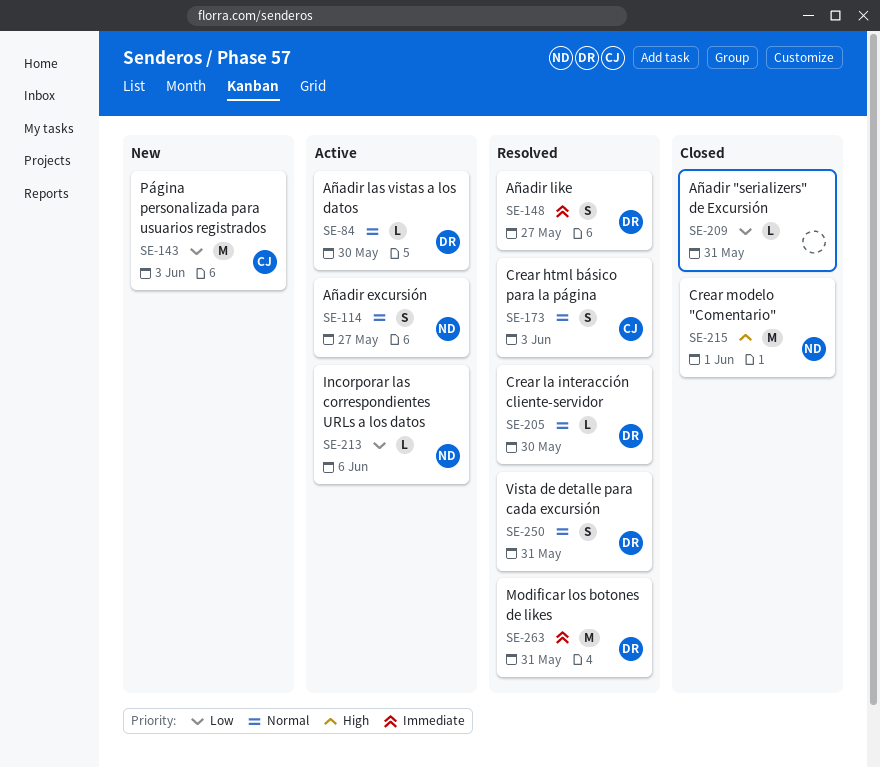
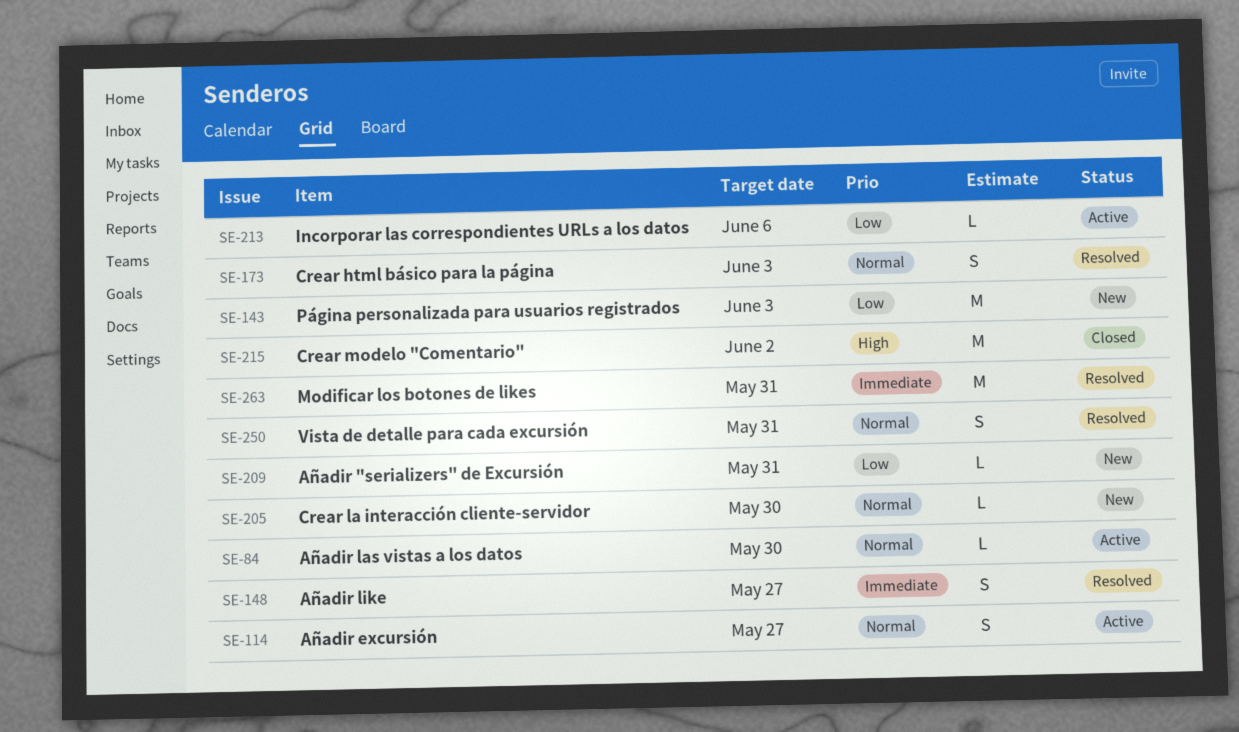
SE-205, status: Resolved -> New
SE-209, status: Closed -> New
SE-215, due: Jun 1 -> Jun 2

